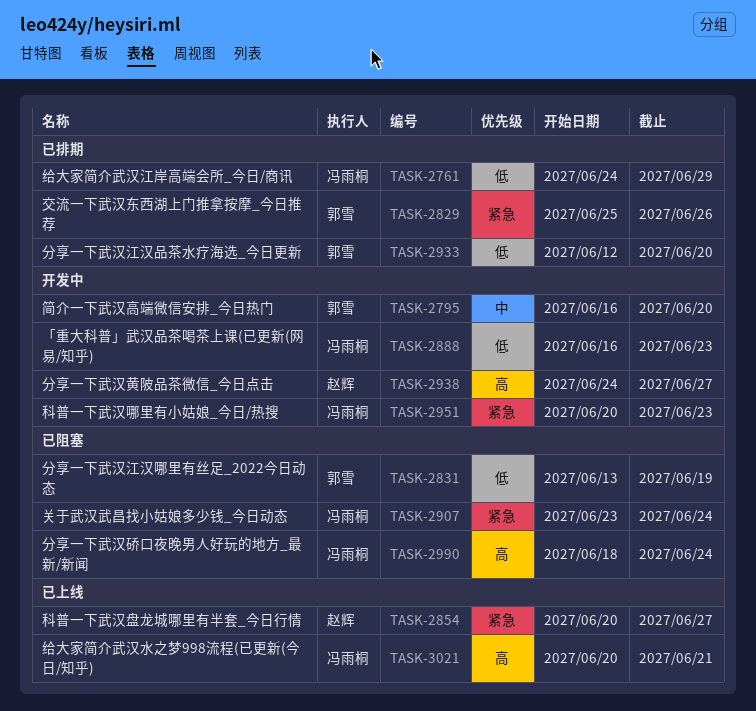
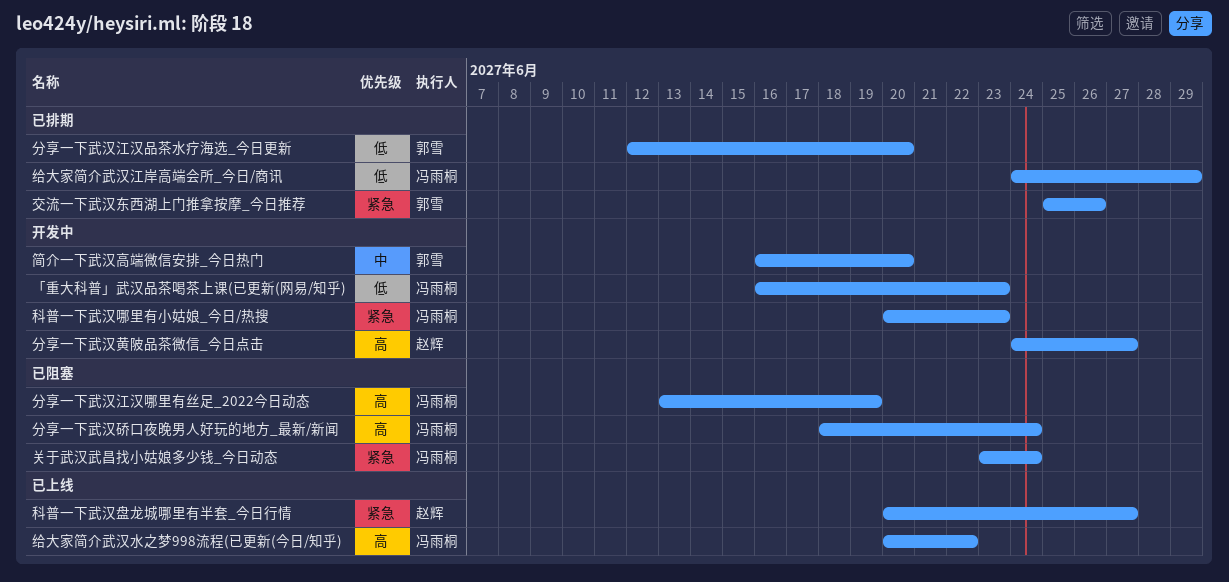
分享一下武汉江汉哪里有丝足_2022今日动态, owner: 郭雪 -> 冯雨桐
分享一下武汉江汉哪里有丝足_2022今日动态, priority: 低 -> 高
给大家简介武汉水之梦998流程(已更新(今日/知乎), due: Jun 21 -> Jun 22

